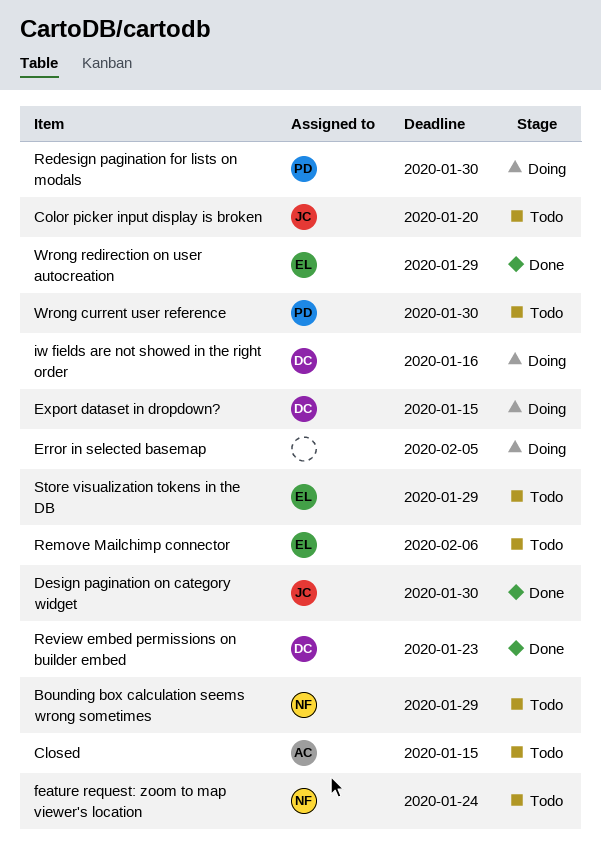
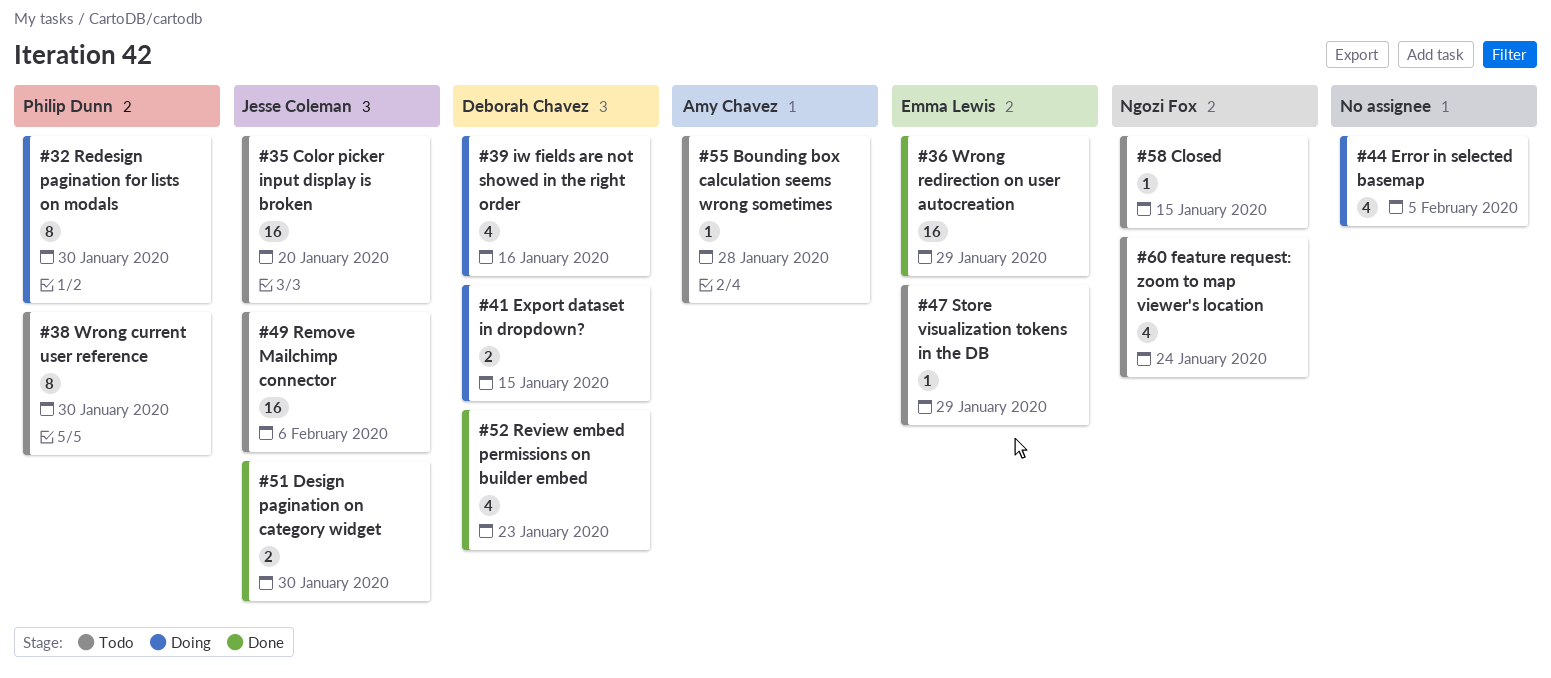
Bounding box calculation seems wrong sometimes, owner: Ngozi Fox -> Amy Chavez
Bounding box calculation seems wrong sometimes, due: Jan 29 -> Jan 28
Closed, owner: Amy Chavez -> Ngozi Fox
Remove Mailchimp connector, owner: Emma Lewis -> Jesse Coleman

